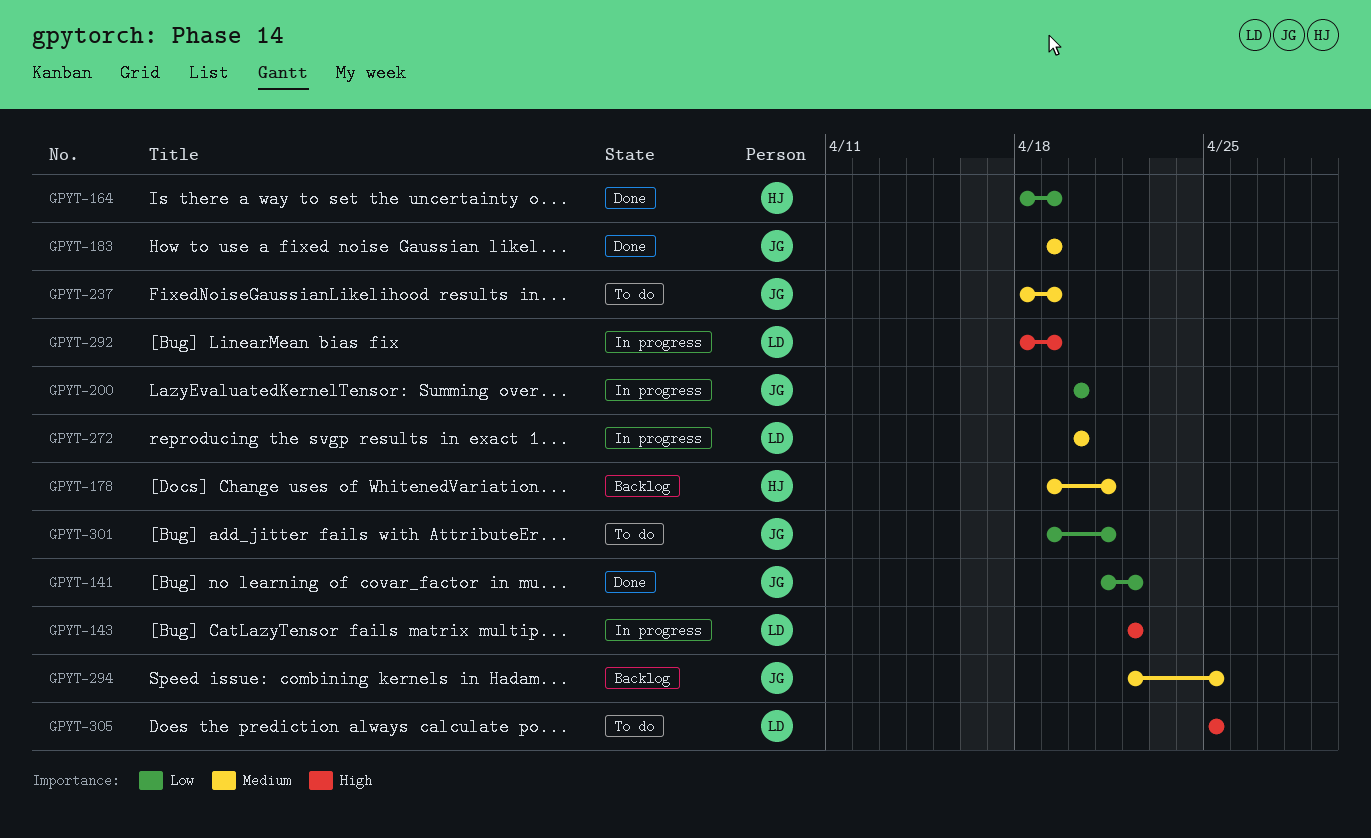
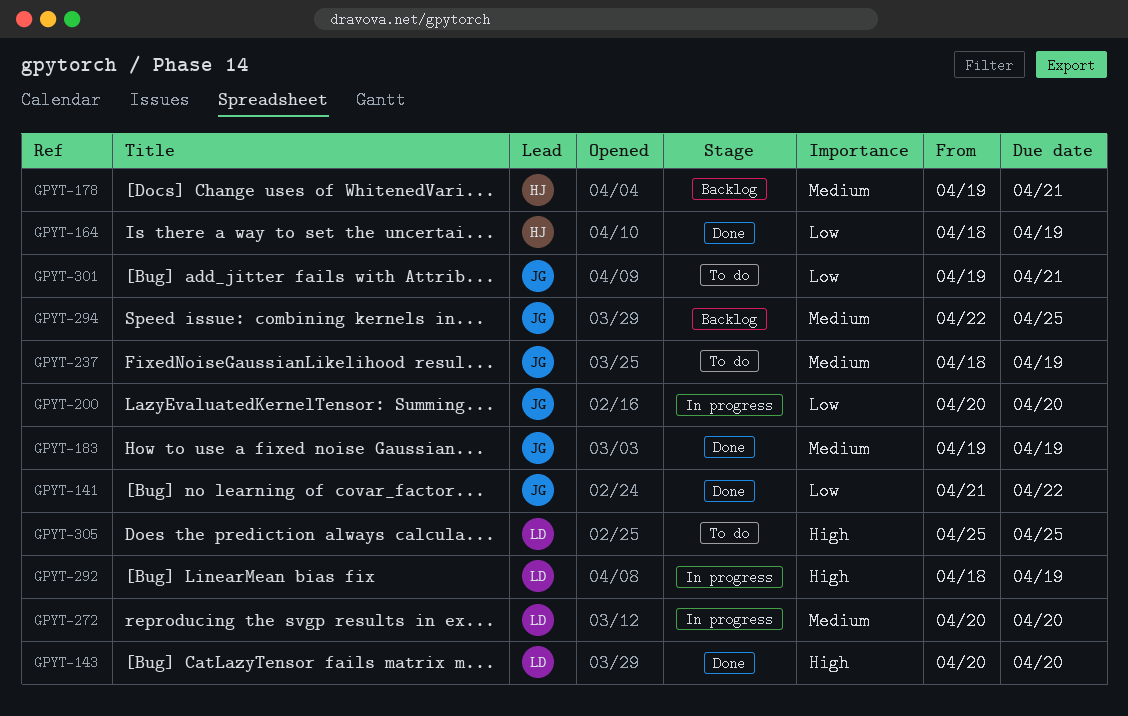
GPYT-143, status: In progress -> Done
GPYT-143, start: Apr 22 -> Apr 20
GPYT-143, due: Apr 22 -> Apr 20

